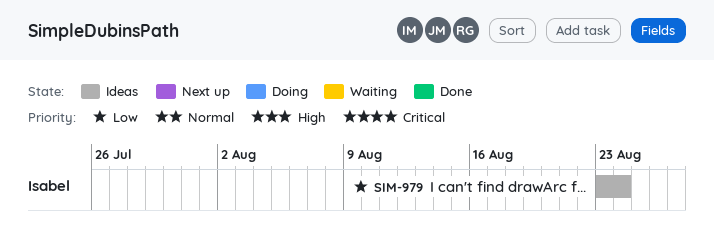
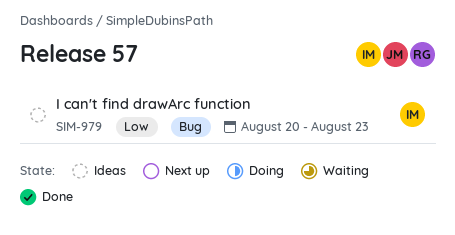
SIM-979, start: Aug 23 -> Aug 20
SIM-979, due: Aug 24 -> Aug 23

